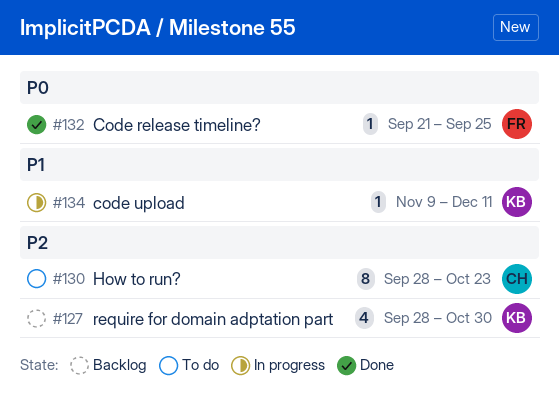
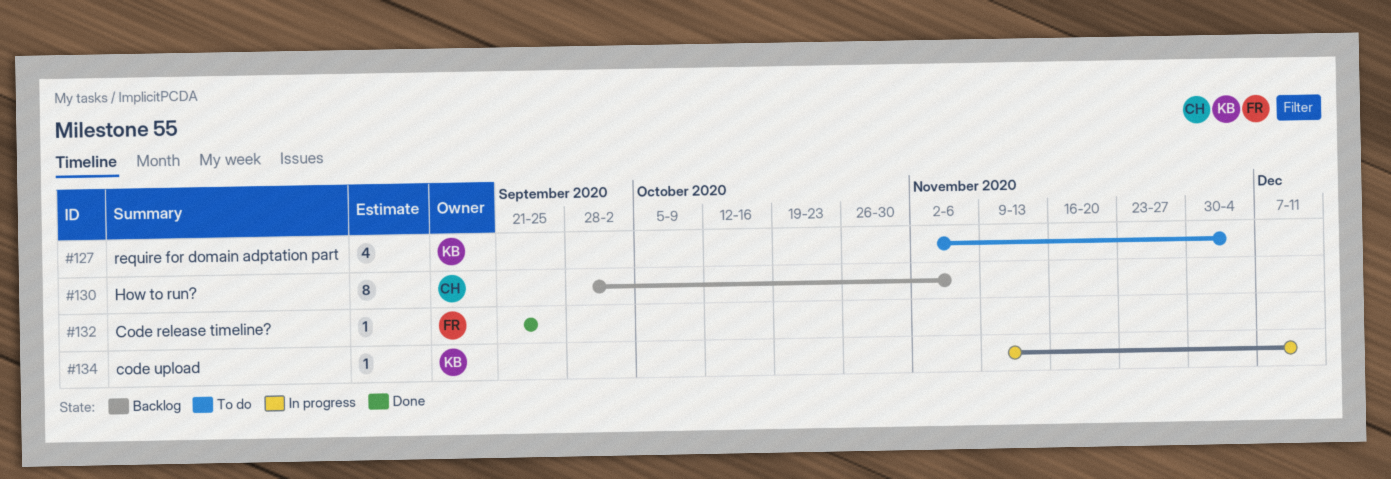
#127, status: Backlog -> To do
#127, start: Sep 28 -> Nov 2
#127, due: Oct 30 -> Dec 4
#130, status: To do -> Backlog
#130, due: Oct 23 -> Nov 6

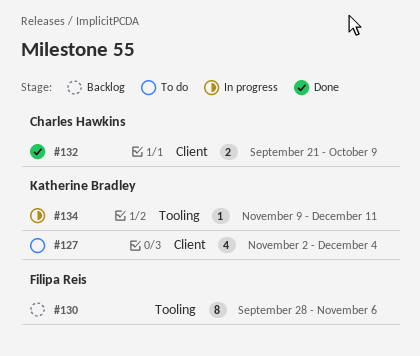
#130, owner: Charles Hawkins -> Filipa Reis
#132, owner: Filipa Reis -> Charles Hawkins
#132, estimate: 1 -> 2
#132, due: Sep 25 -> Oct 9

